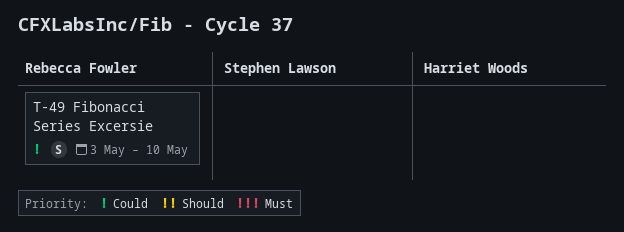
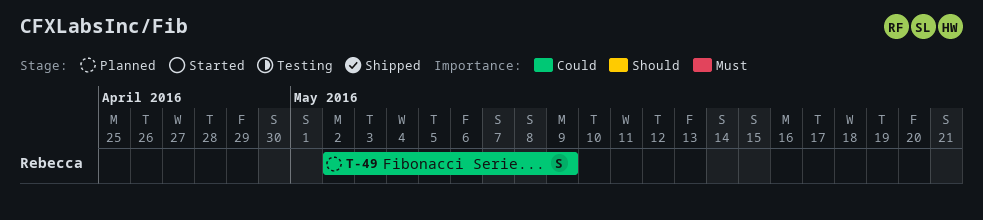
T-49, start: May 3 -> May 2
T-49, due: May 10 -> May 9

